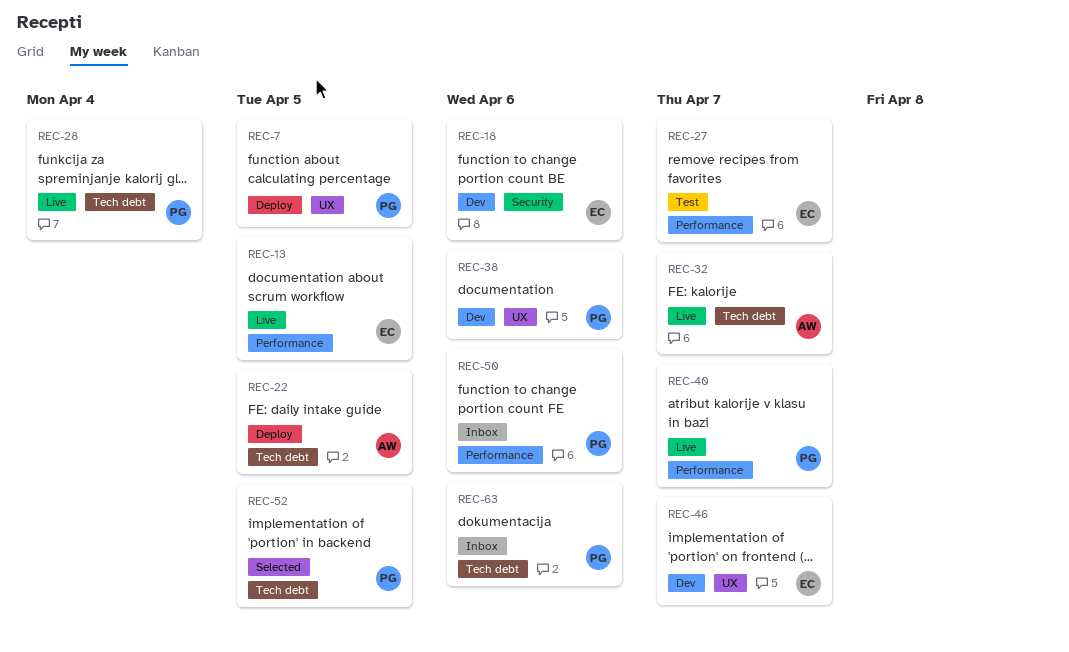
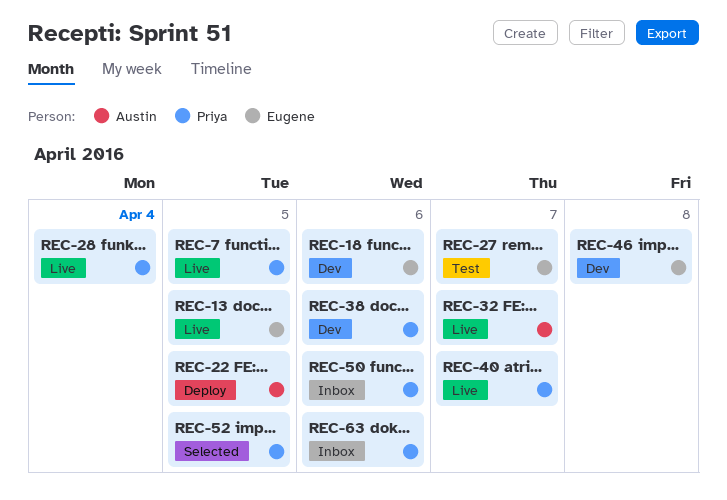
REC-7, status: Deploy -> Live
REC-46, due: Apr 7 -> Apr 8

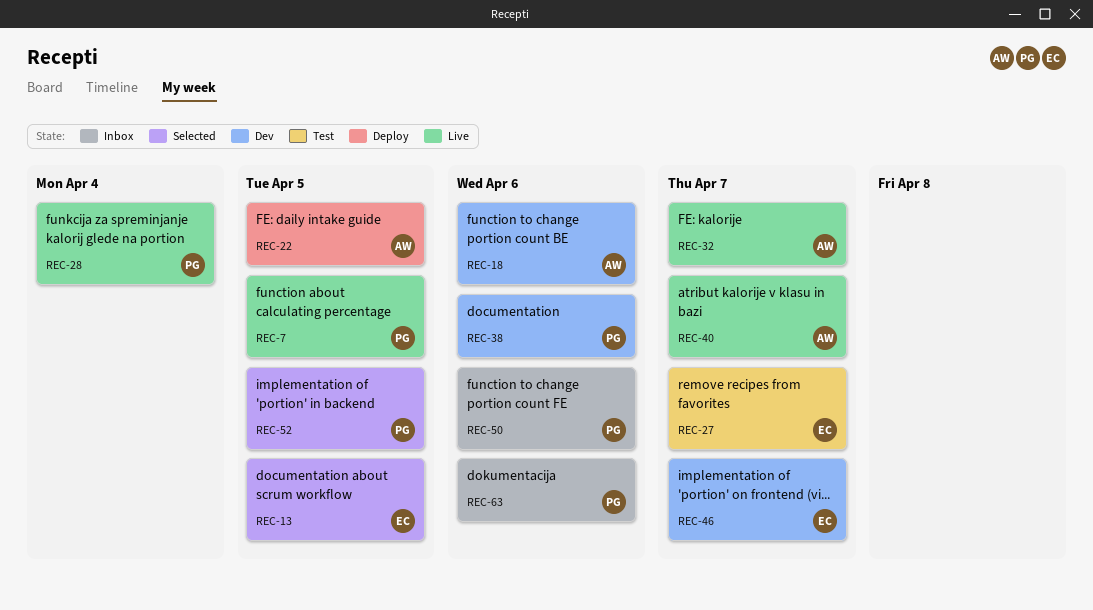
REC-13, status: Live -> Selected
REC-18, owner: Eugene -> Austin
REC-40, owner: Priya -> Austin
REC-46, due: Apr 8 -> Apr 7

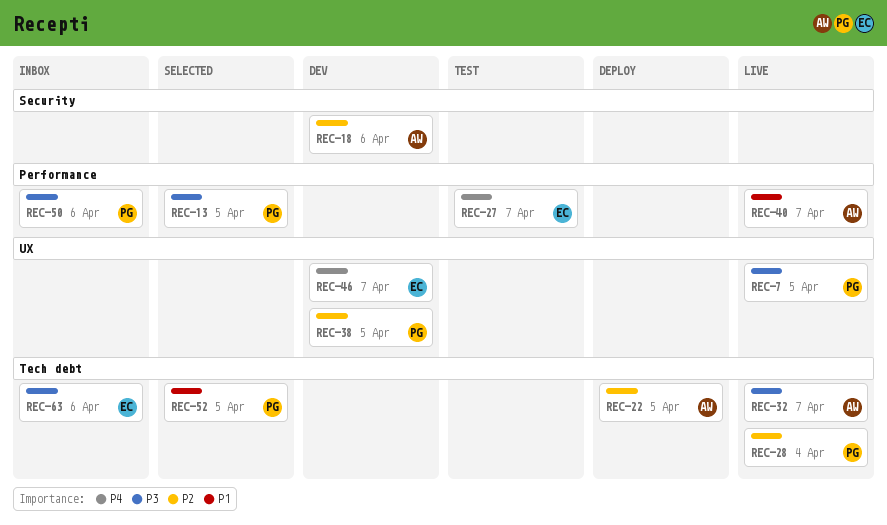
REC-13, owner: EC -> PG
REC-38, due: Apr 6 -> Apr 5
REC-63, owner: PG -> EC

